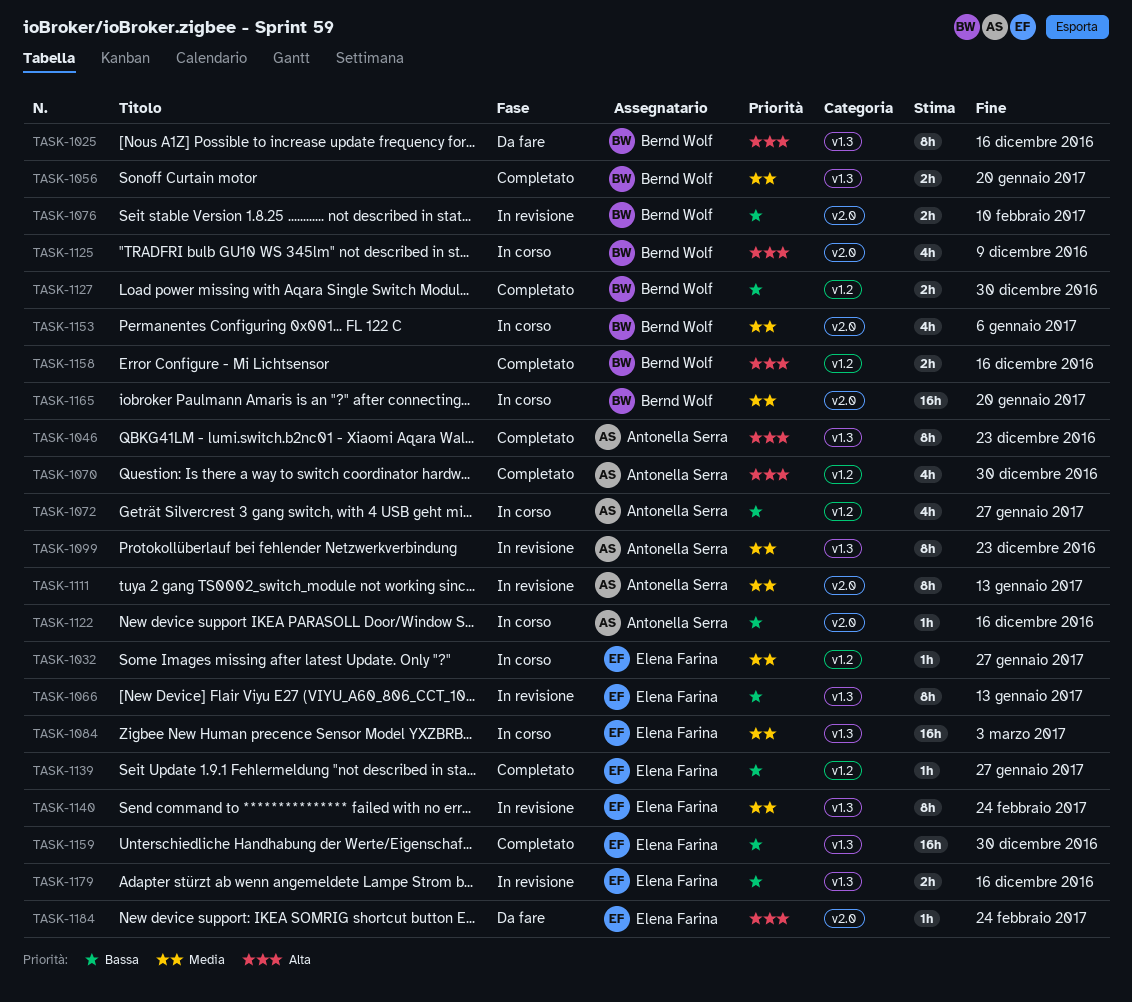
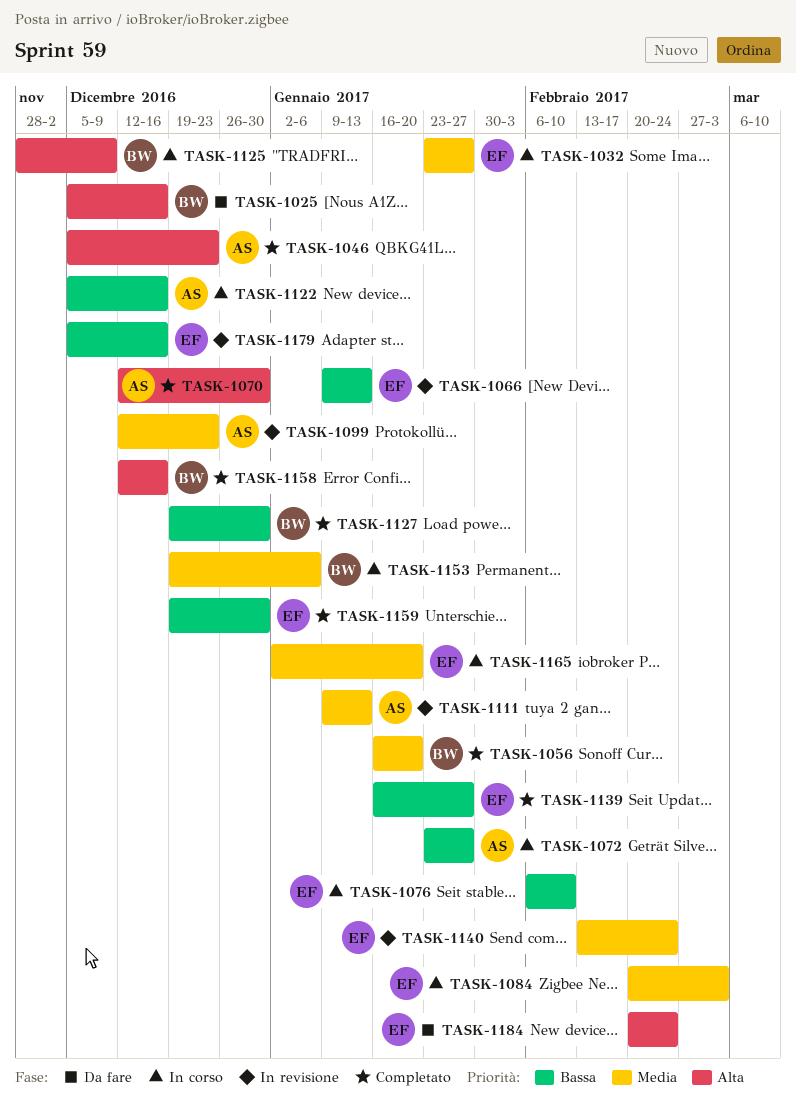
TASK-1076, status: In revisione -> In corso
TASK-1076, owner: Bernd Wolf -> Elena Farina
TASK-1165, owner: Bernd Wolf -> Elena Farina

